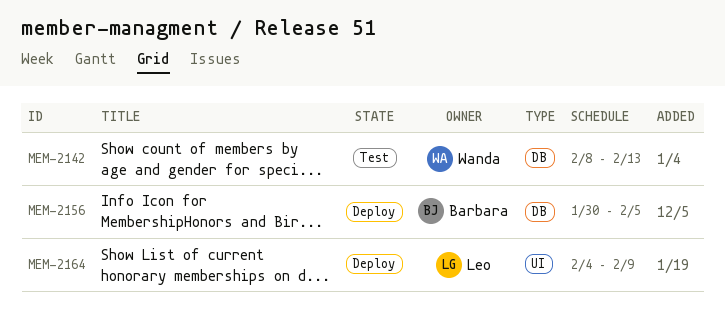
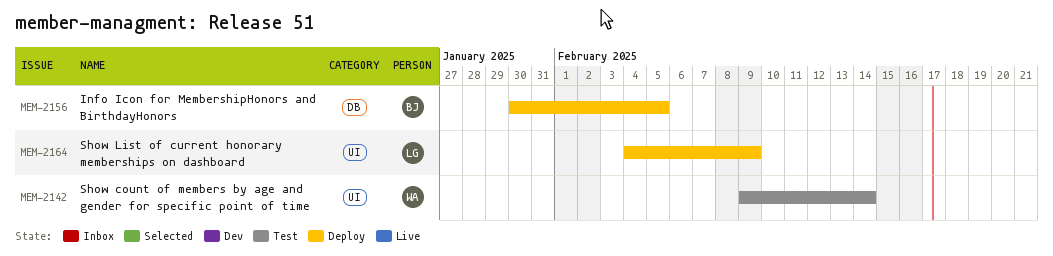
MEM-2142, label: DB -> UI
MEM-2142, start: Feb 8 -> Feb 9
MEM-2142, due: Feb 13 -> Feb 14

